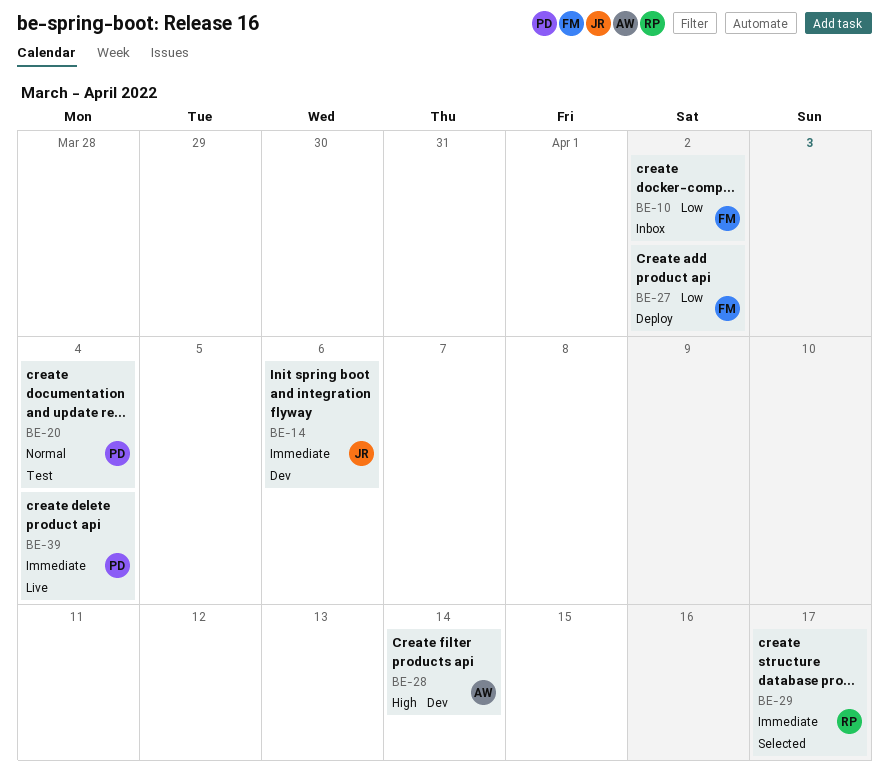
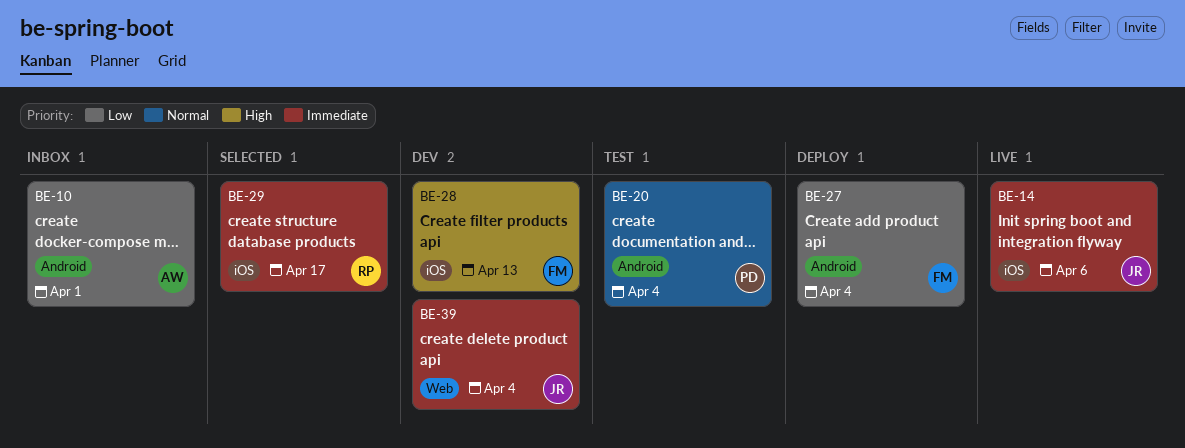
BE-10, owner: FM -> AW
BE-10, due: Apr 2 -> Apr 1
BE-14, status: Dev -> Live
BE-27, due: Apr 2 -> Apr 4
BE-28, owner: AW -> FM
BE-28, due: Apr 14 -> Apr 13
BE-39, status: Live -> Dev
BE-39, owner: PD -> JR

